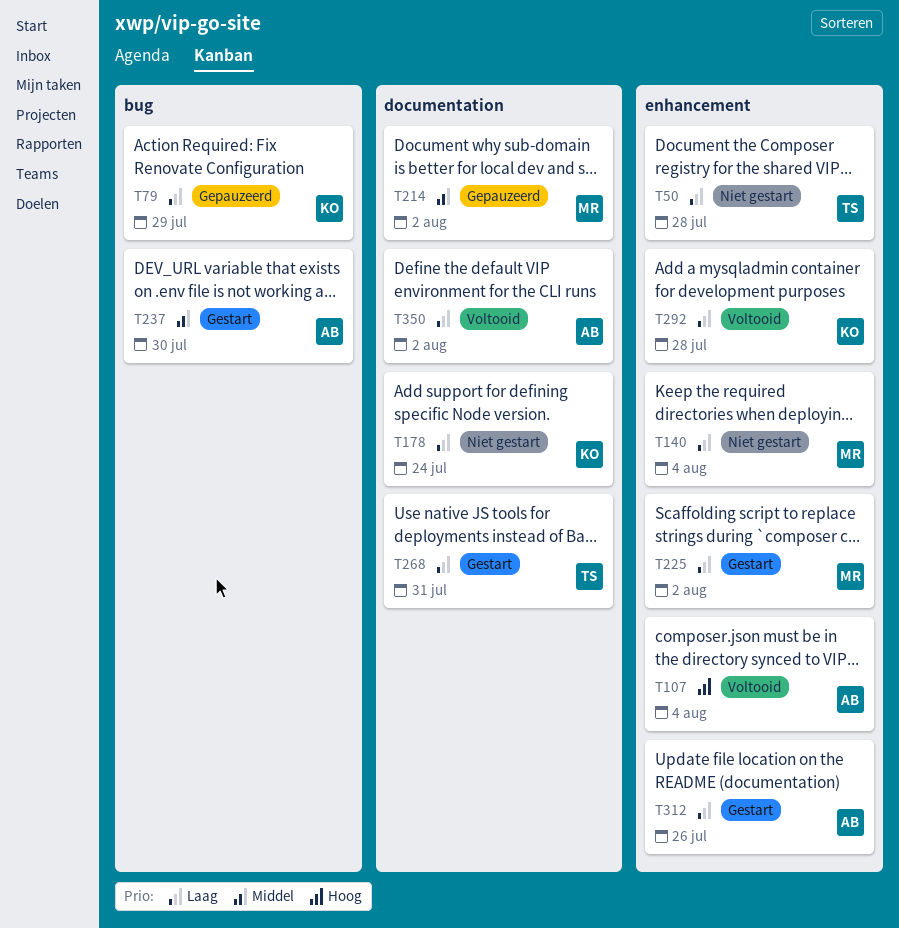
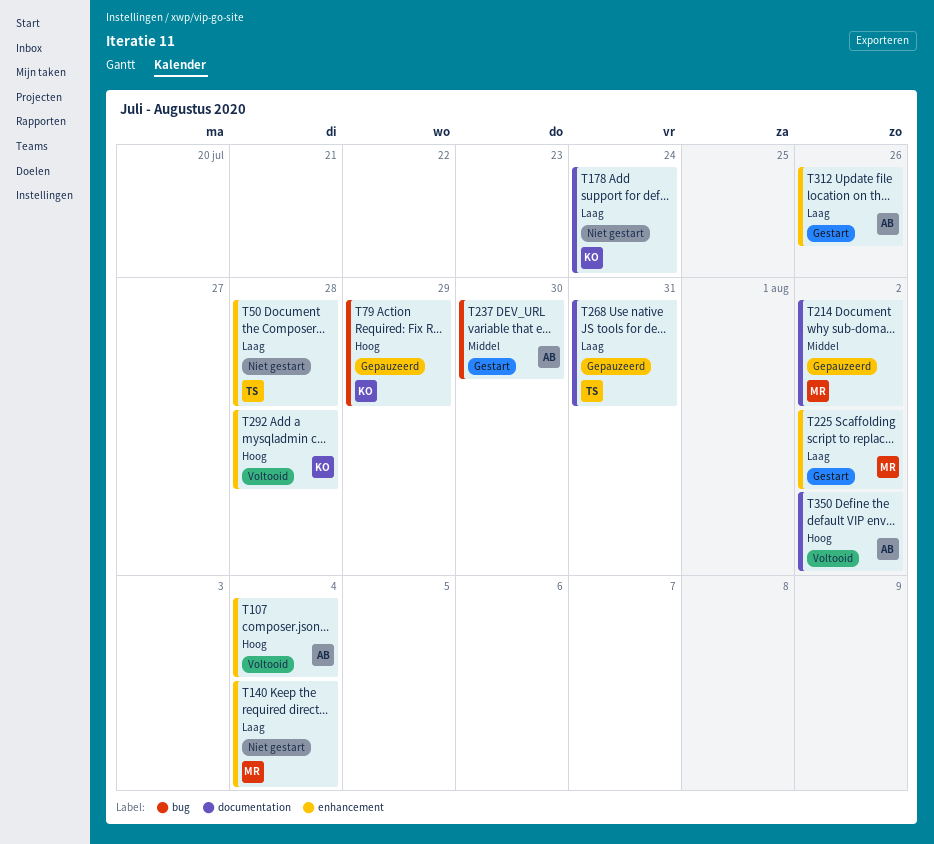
T79, priority: Laag -> Hoog
T268, status: Gestart -> Gepauzeerd
T292, priority: Laag -> Hoog
T350, priority: Laag -> Hoog

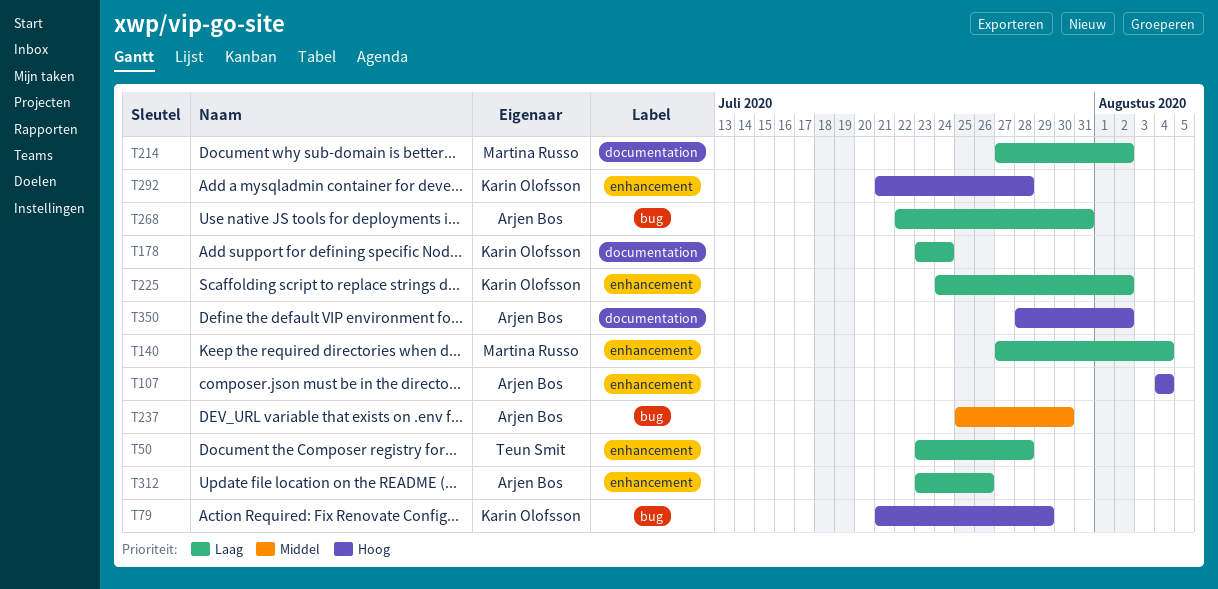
T214, priority: Middel -> Laag
T225, owner: Martina Russo -> Karin Olofsson
T268, owner: Teun Smit -> Arjen Bos
T268, label: documentation -> bug

